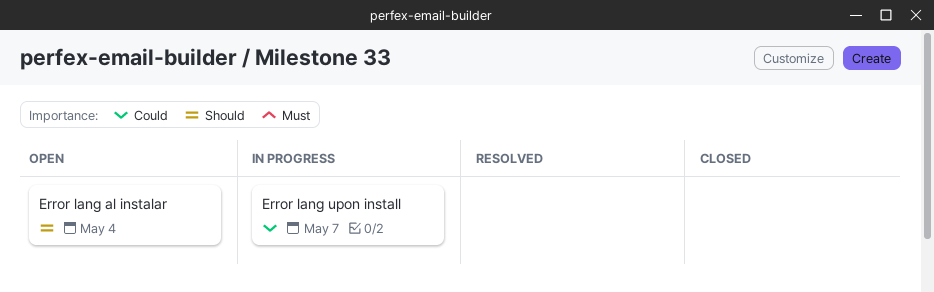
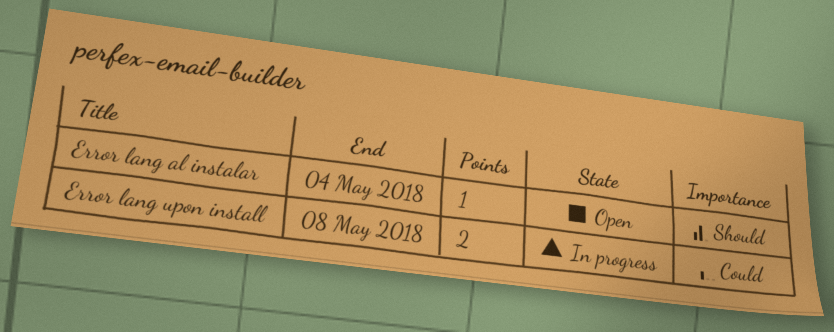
Error lang upon install, due: May 7 -> May 8

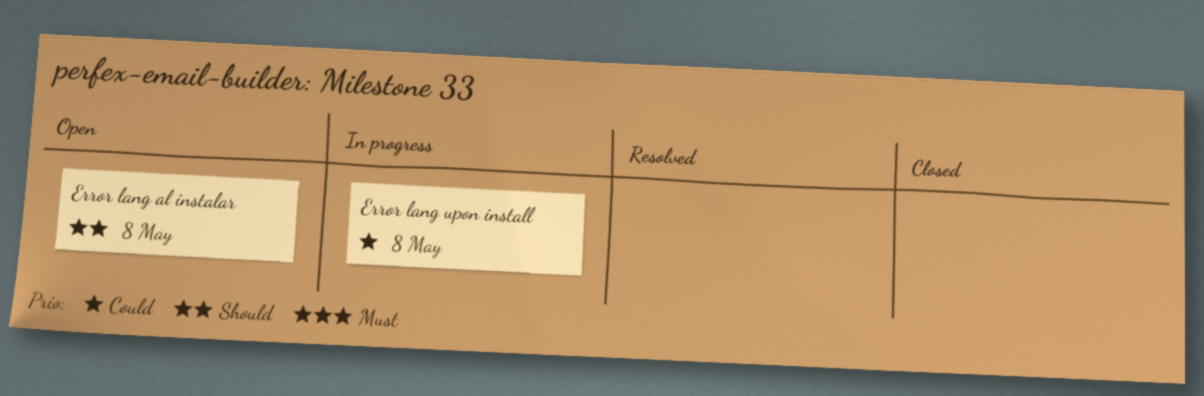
Error lang al instalar, due: May 4 -> May 8

